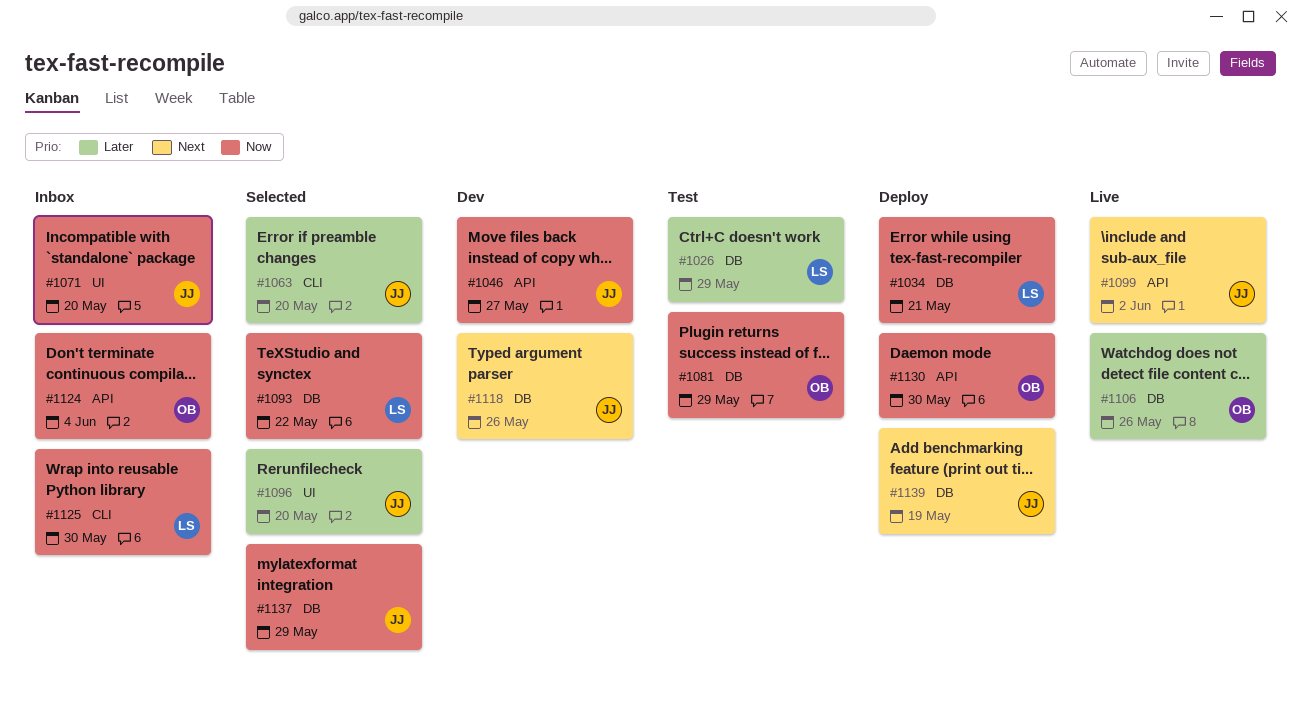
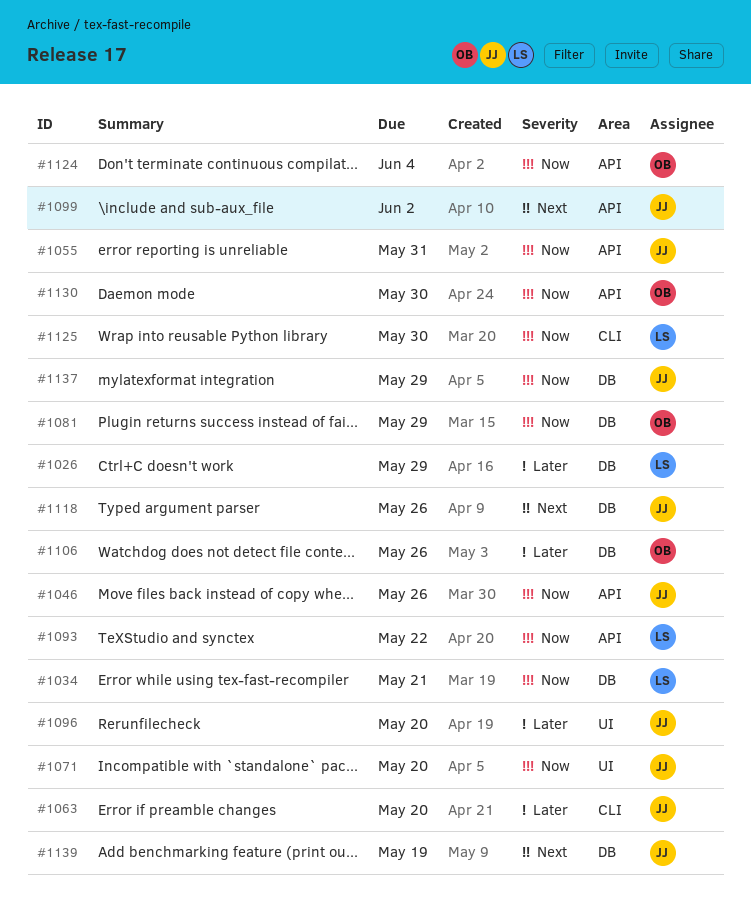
#1046, due: May 27 -> May 26
#1055: none -> present
#1093, label: DB -> API

